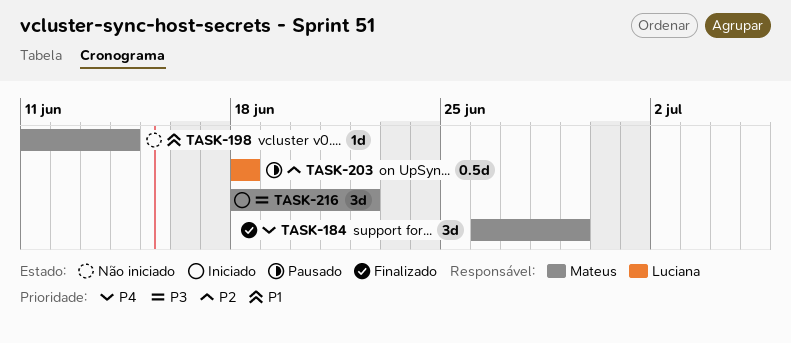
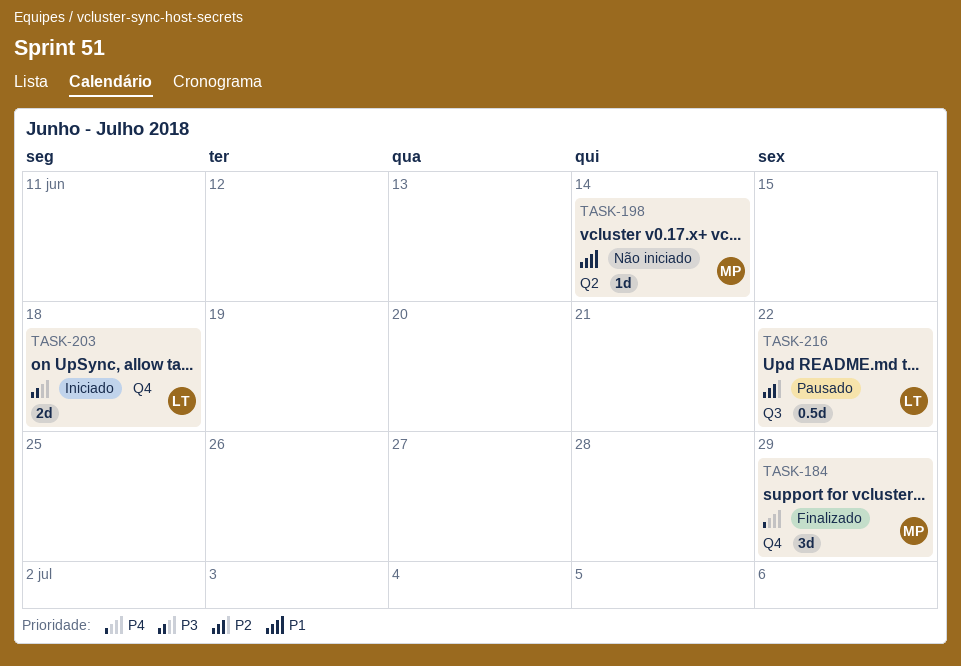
TASK-203, status: Pausado -> Iniciado
TASK-203, priority: P2 -> P3
TASK-203, estimate: 0.5d -> 2d
TASK-216, status: Iniciado -> Pausado
TASK-216, owner: Mateus -> Luciana
TASK-216, priority: P3 -> P2
TASK-216, estimate: 3d -> 0.5d

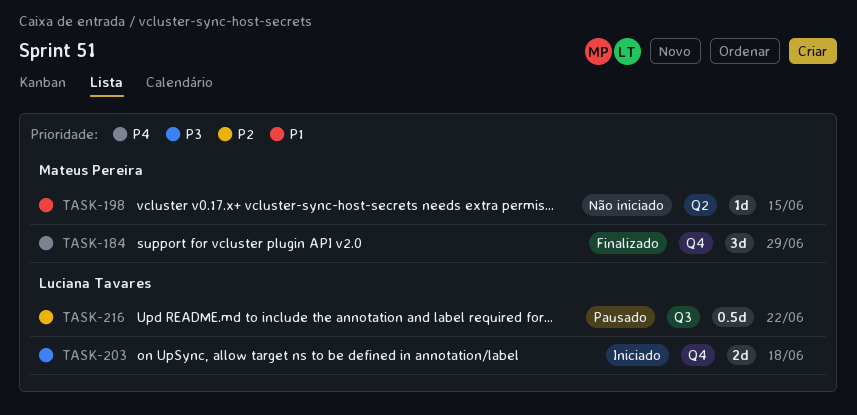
TASK-198, due: Jun 14 -> Jun 15

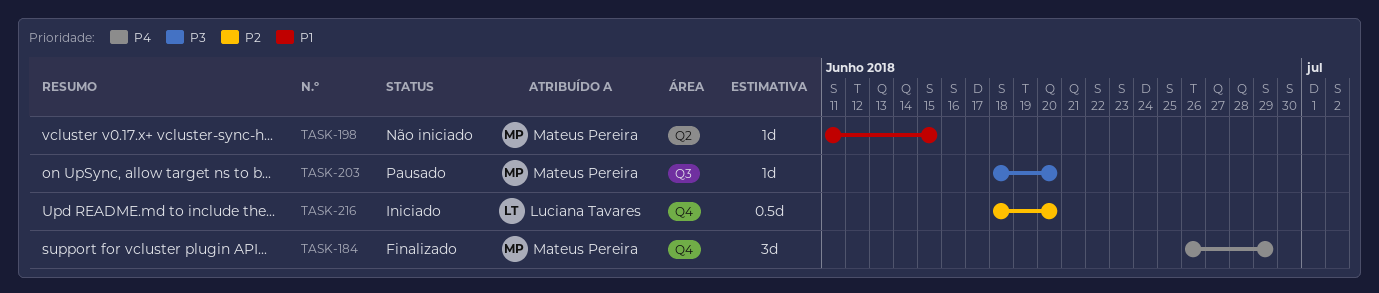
TASK-203, status: Iniciado -> Pausado
TASK-203, owner: Luciana Tavares -> Mateus Pereira
TASK-203, label: Q4 -> Q3
TASK-203, estimate: 2d -> 1d
TASK-203, due: Jun 18 -> Jun 20
TASK-216, status: Pausado -> Iniciado
TASK-216, label: Q3 -> Q4
TASK-216, due: Jun 22 -> Jun 20

